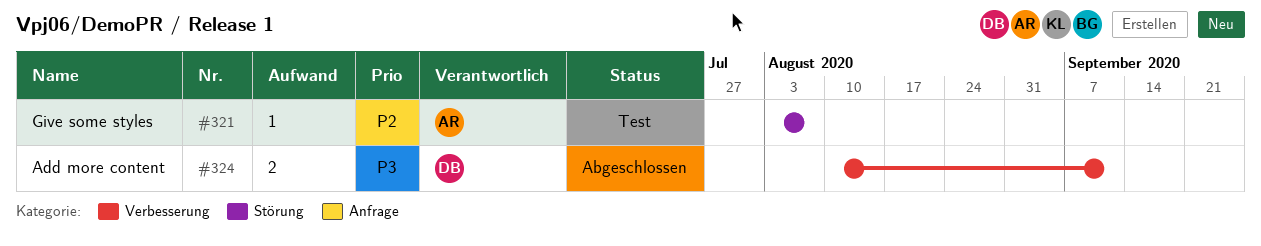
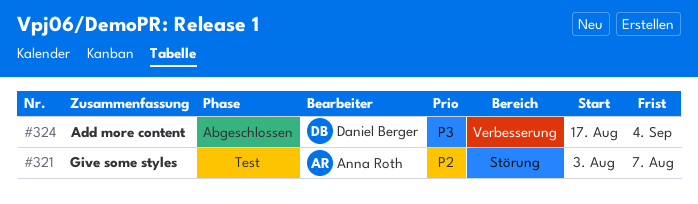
#324, start: Aug 10 -> Aug 17
#324, due: Sep 11 -> Sep 4

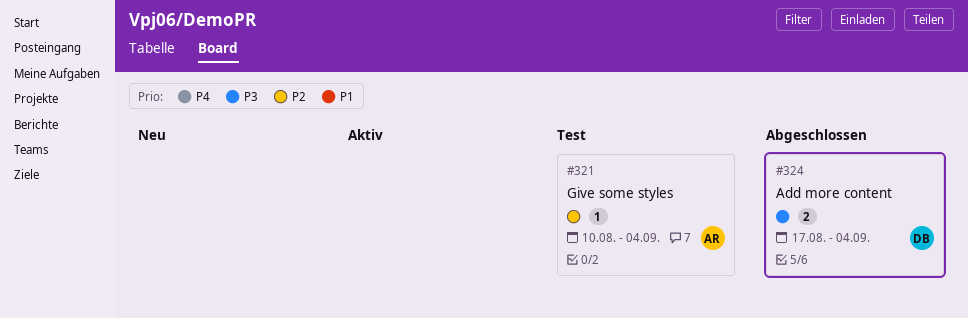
#321, start: Aug 3 -> Aug 10
#321, due: Aug 7 -> Sep 4

